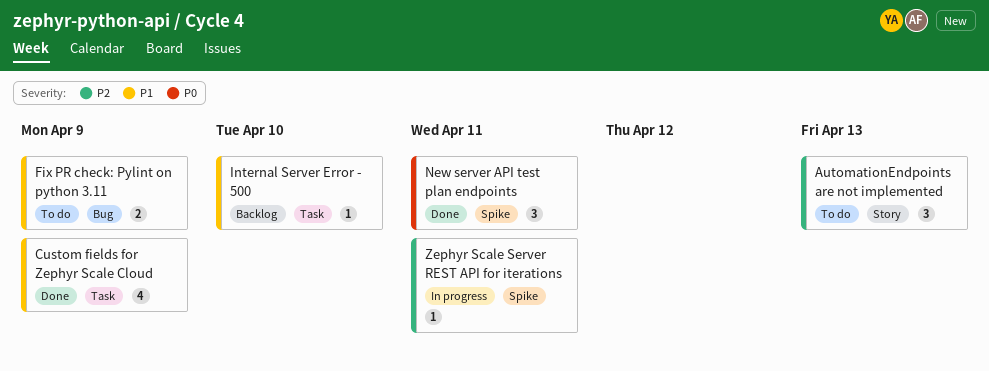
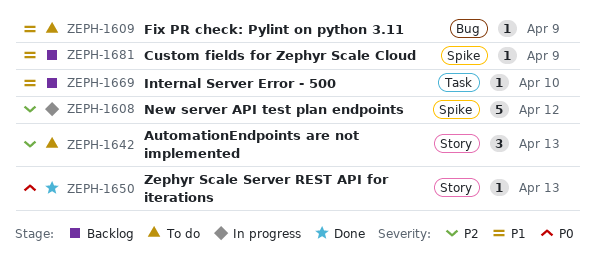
Custom fields for Zephyr Scale Cloud, status: Done -> Backlog
Custom fields for Zephyr Scale Cloud, label: Task -> Spike
Custom fields for Zephyr Scale Cloud, estimate: 4 -> 1
Fix PR check: Pylint on python 3.11, estimate: 2 -> 1
New server API test plan endpoints, status: Done -> In progress
New server API test plan endpoints, priority: P0 -> P2
New server API test plan endpoints, estimate: 3 -> 5
New server API test plan endpoints, due: Apr 11 -> Apr 12
Zephyr Scale Server REST API for iterations, status: In progress -> Done
Zephyr Scale Server REST API for iterations, priority: P2 -> P0
Zephyr Scale Server REST API for iterations, label: Spike -> Story
Zephyr Scale Server REST API for iterations, due: Apr 11 -> Apr 13

